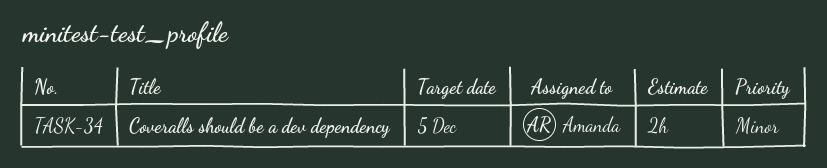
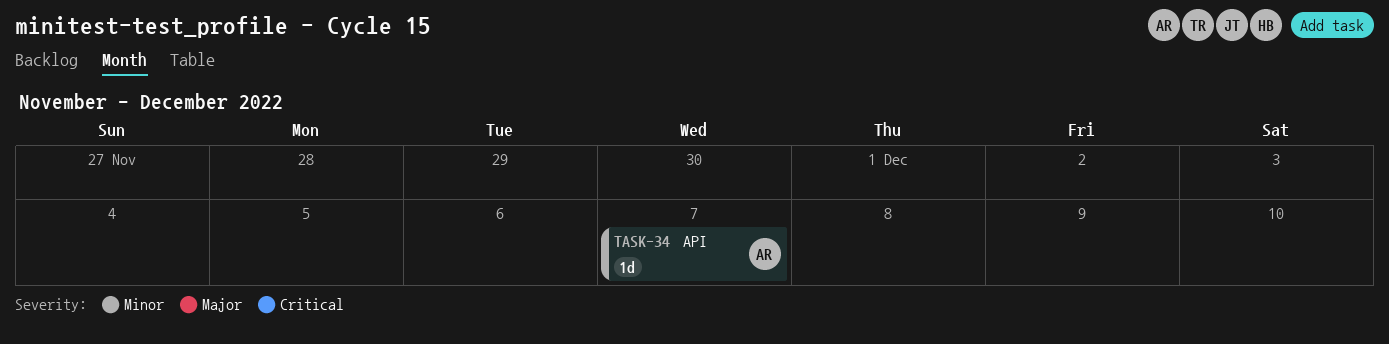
TASK-34, estimate: 2h -> 1d
TASK-34, due: Dec 5 -> Dec 7

